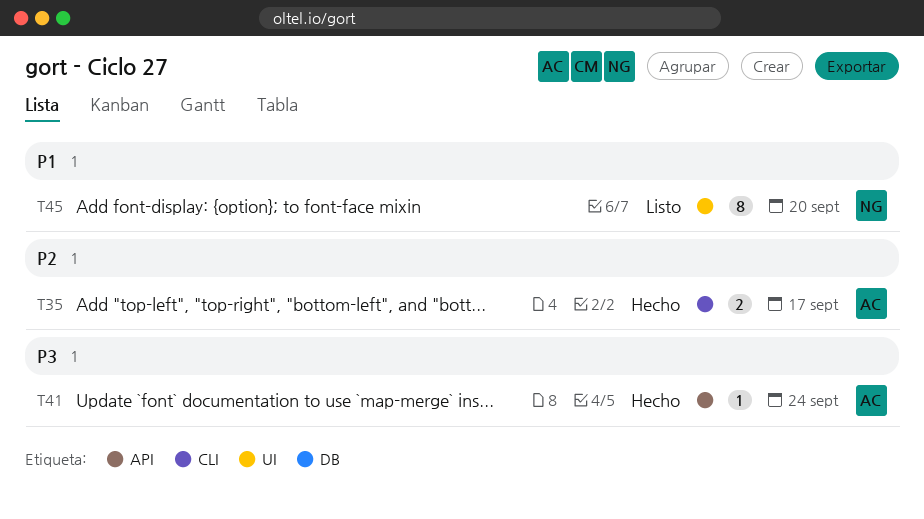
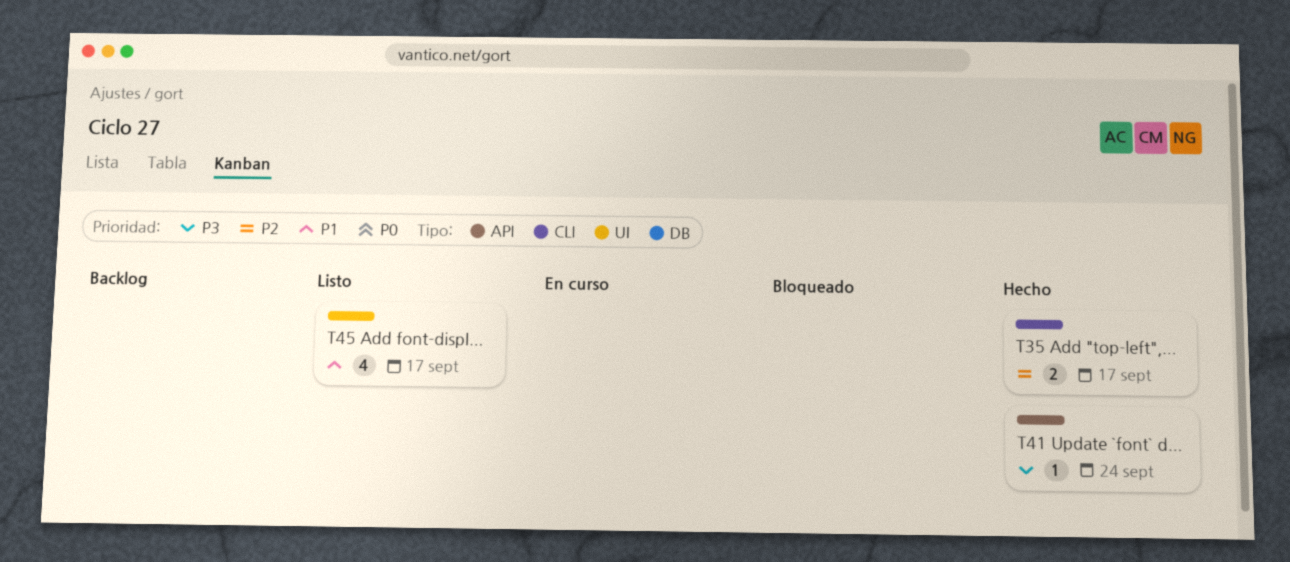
T45, estimate: 8 -> 4
T45, due: Sep 20 -> Sep 17

